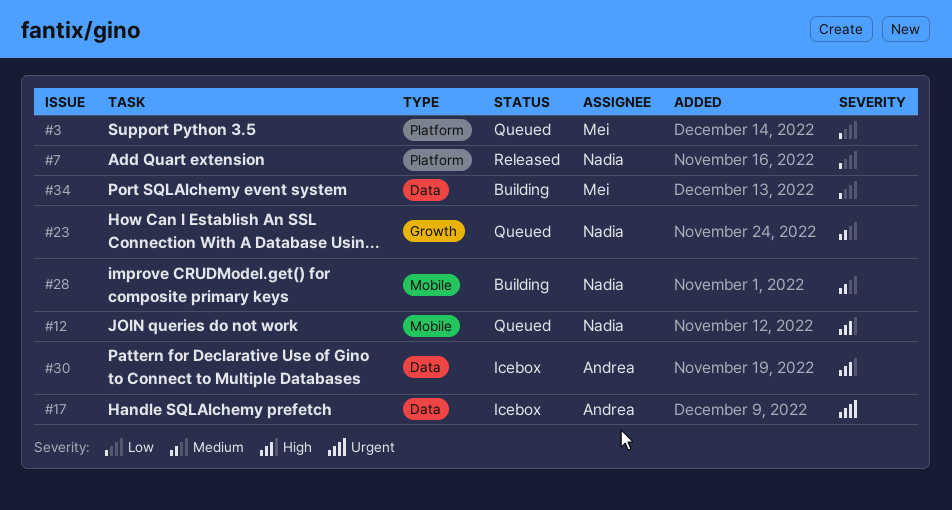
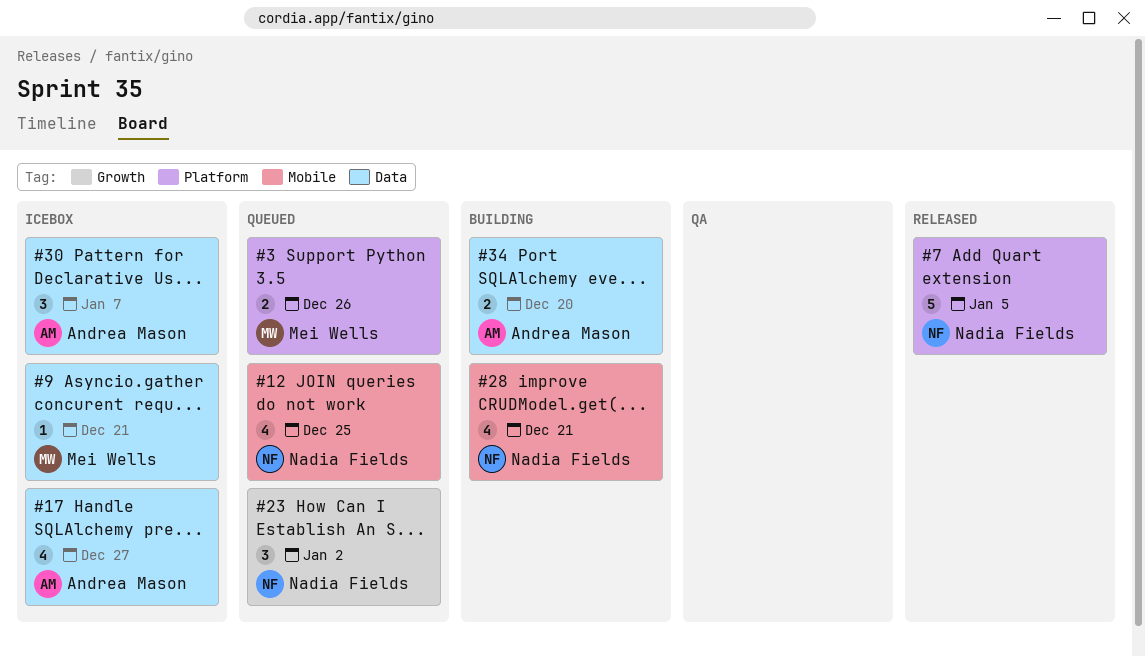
#9: none -> present
#34, owner: Mei Wells -> Andrea Mason

